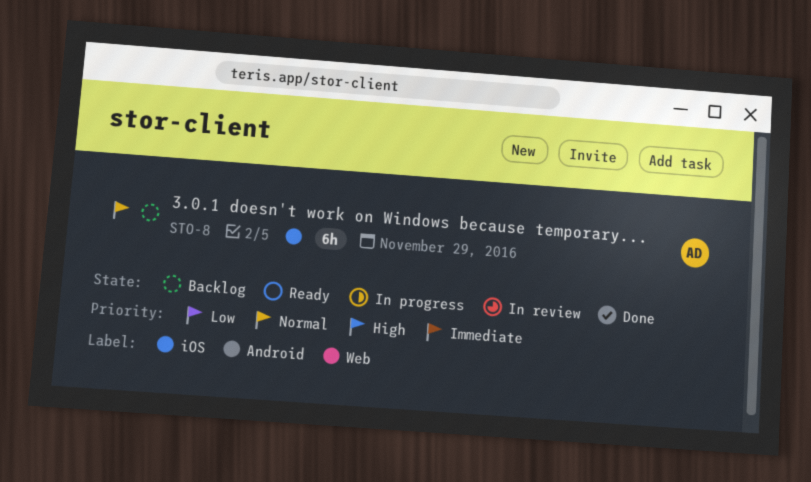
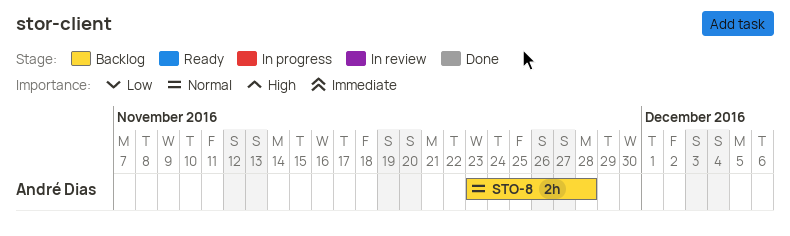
STO-8, estimate: 6h -> 2h
STO-8, due: Nov 29 -> Nov 28

